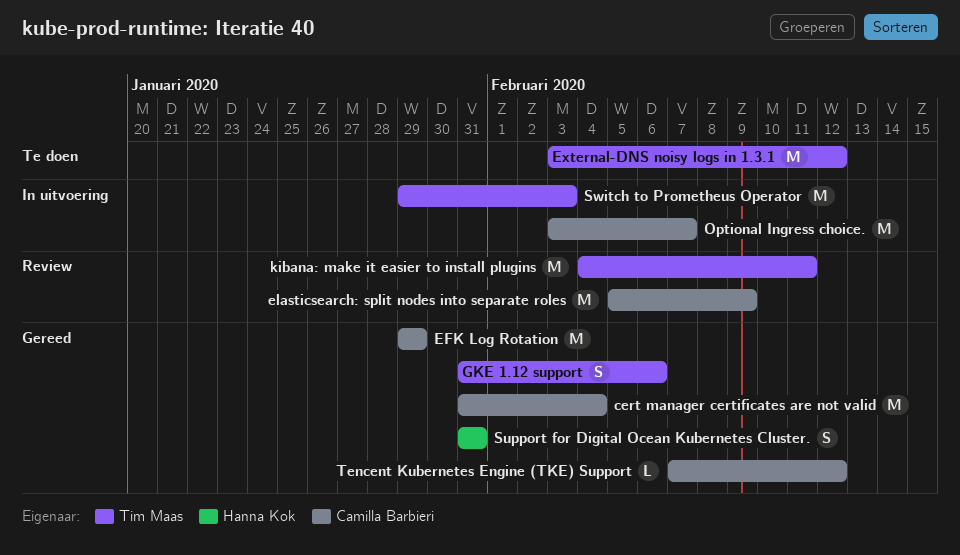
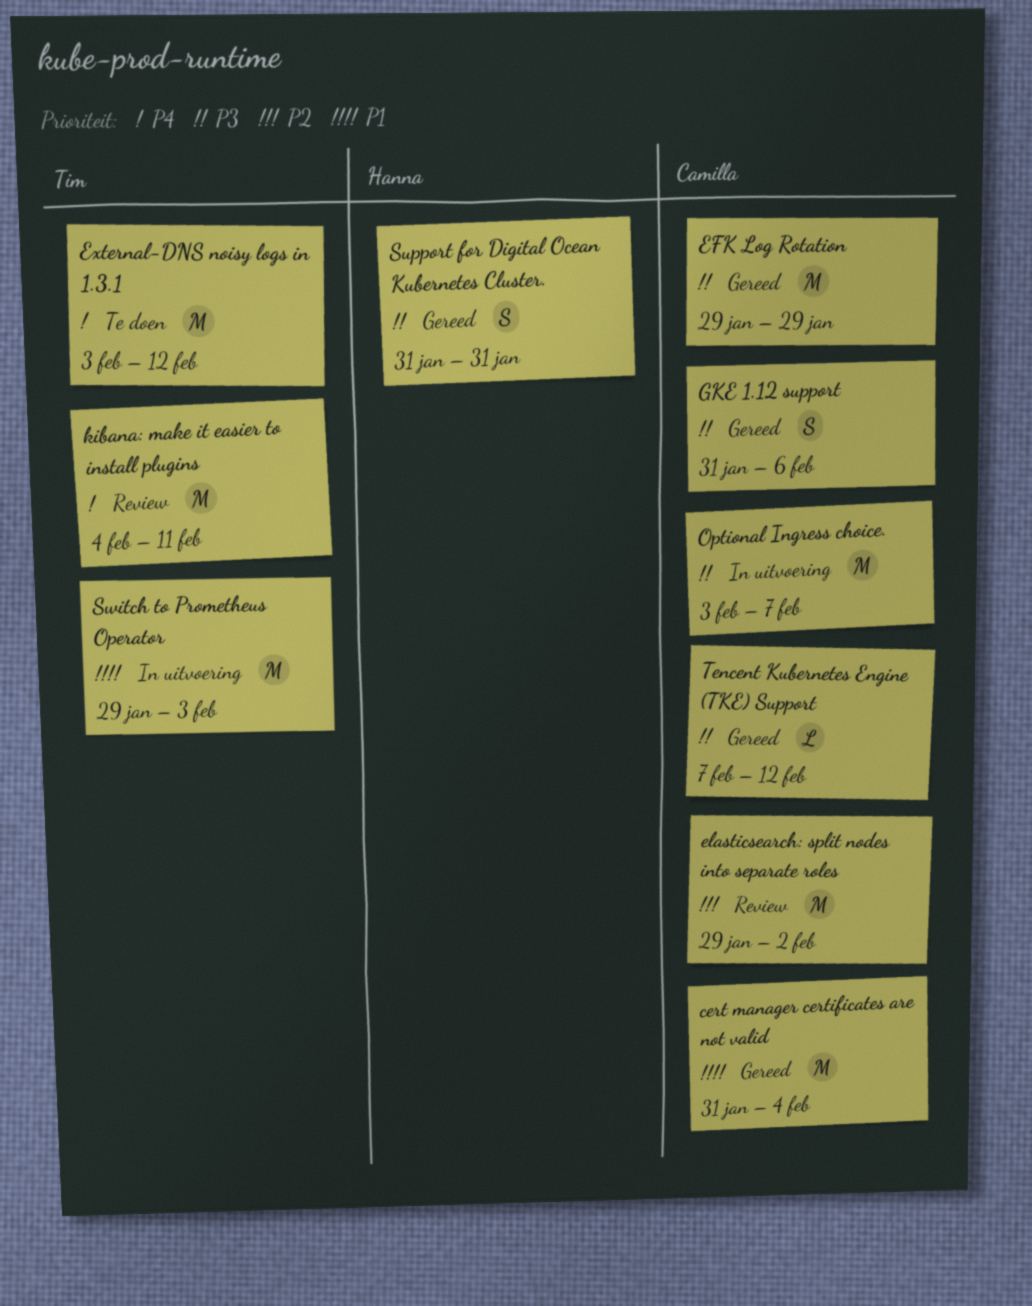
elasticsearch: split nodes into separate roles, start: Feb 5 -> Jan 29
elasticsearch: split nodes into separate roles, due: Feb 9 -> Feb 2
GKE 1.12 support, owner: Tim Maas -> Camilla Barbieri

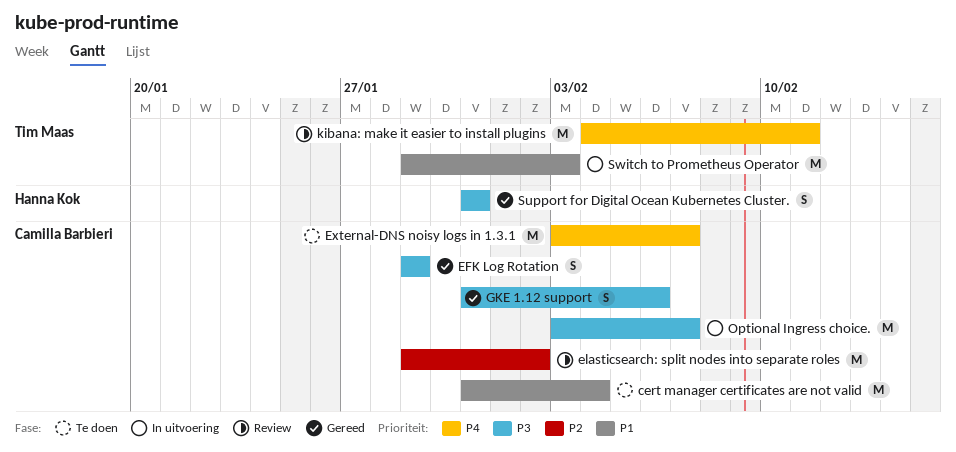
cert manager certificates are not valid, status: Gereed -> Te doen
EFK Log Rotation, estimate: M -> S
External-DNS noisy logs in 1.3.1, owner: Tim Maas -> Camilla Barbieri
External-DNS noisy logs in 1.3.1, due: Feb 12 -> Feb 7
Tencent Kubernetes Engine (TKE) Support: present -> none

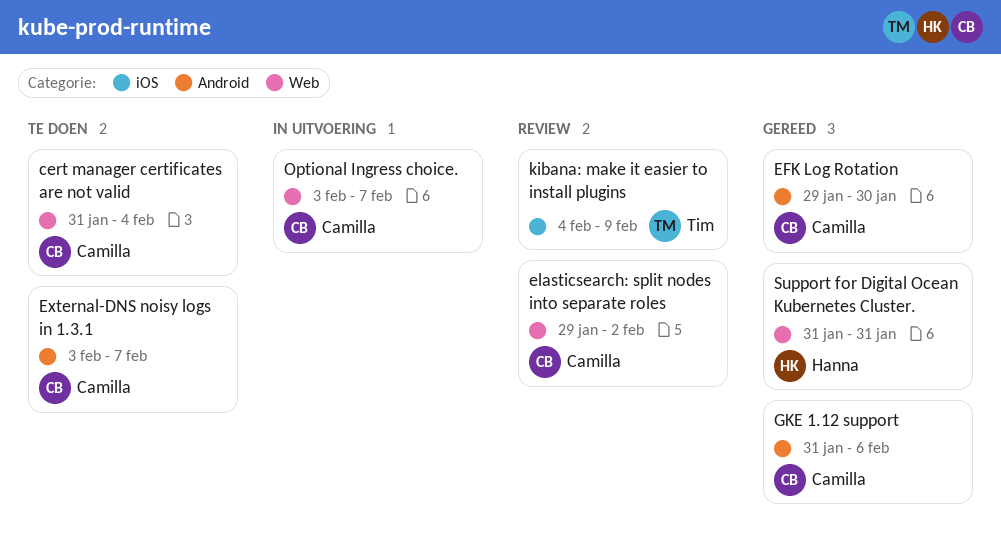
EFK Log Rotation, due: Jan 29 -> Jan 30
kibana: make it easier to install plugins, due: Feb 11 -> Feb 9
Switch to Prometheus Operator: present -> none

